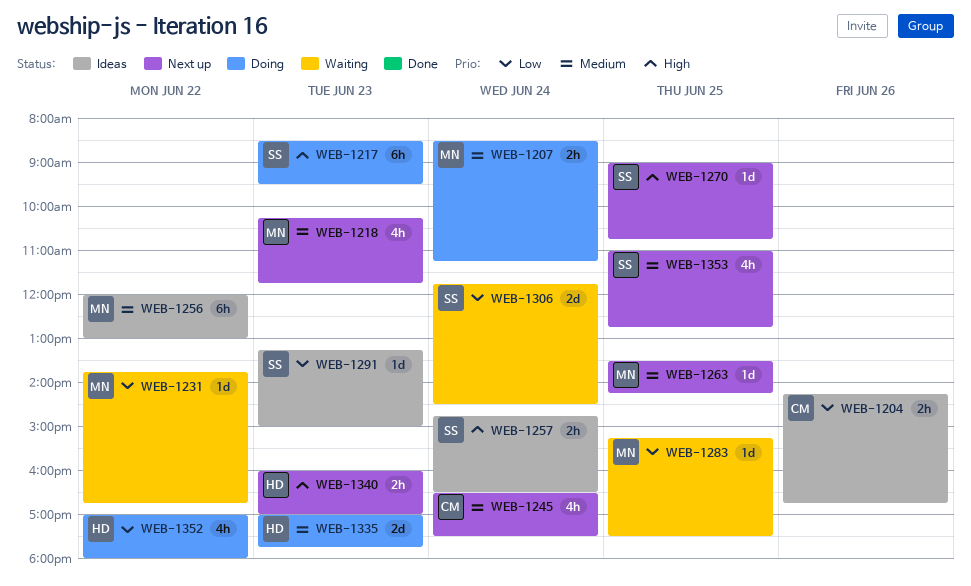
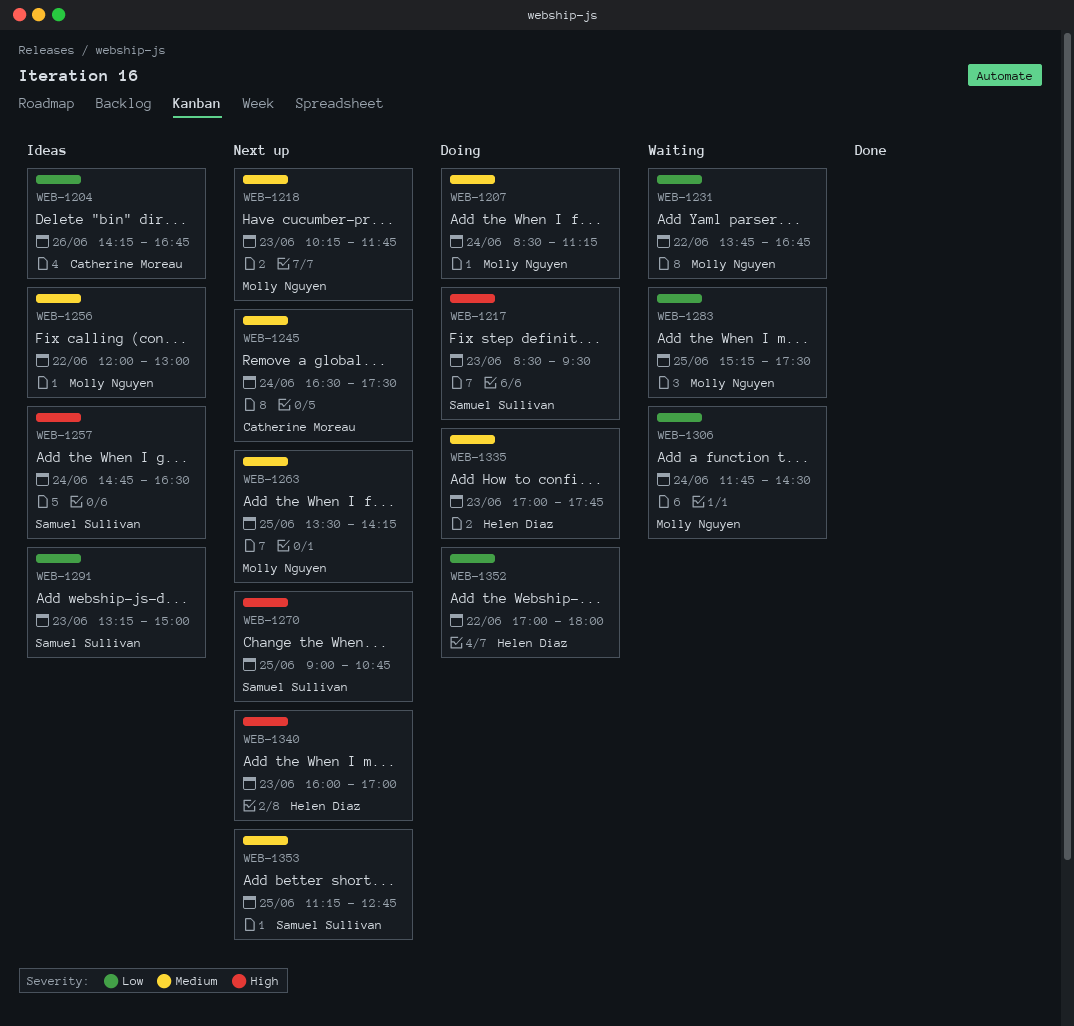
WEB-1306, owner: Samuel Sullivan -> Molly Nguyen
WEB-1353, begins: 11:00 -> 11:15

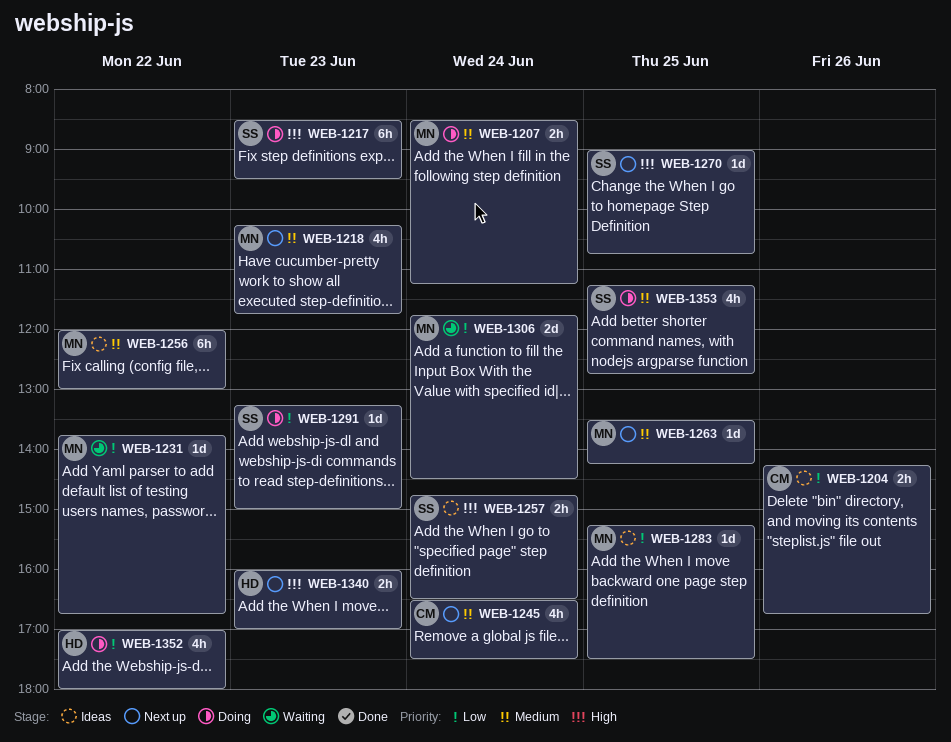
WEB-1283, status: Waiting -> Ideas
WEB-1291, status: Ideas -> Doing
WEB-1335: present -> none
WEB-1353, status: Next up -> Doing

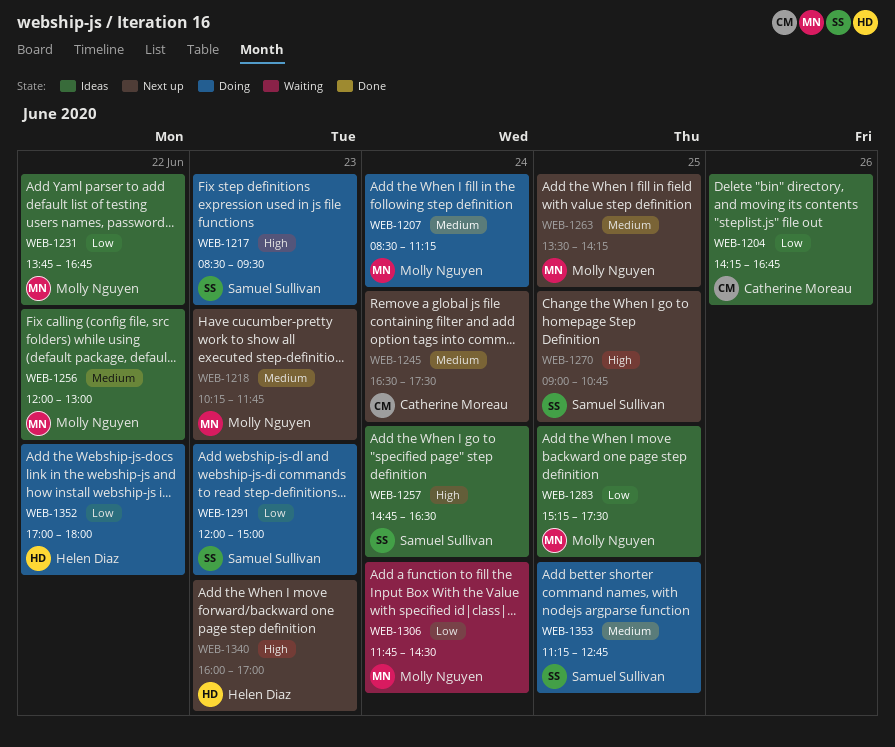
WEB-1231, status: Waiting -> Ideas
WEB-1291, begins: 13:15 -> 12:00

